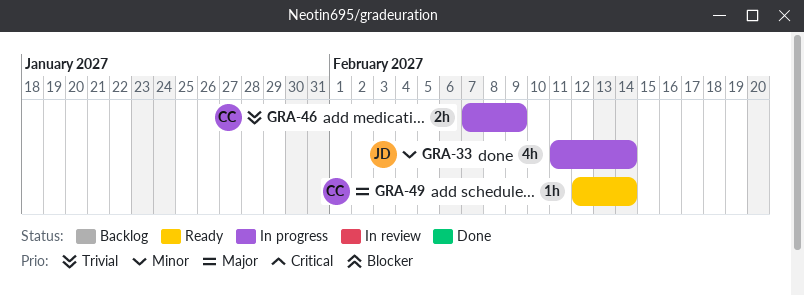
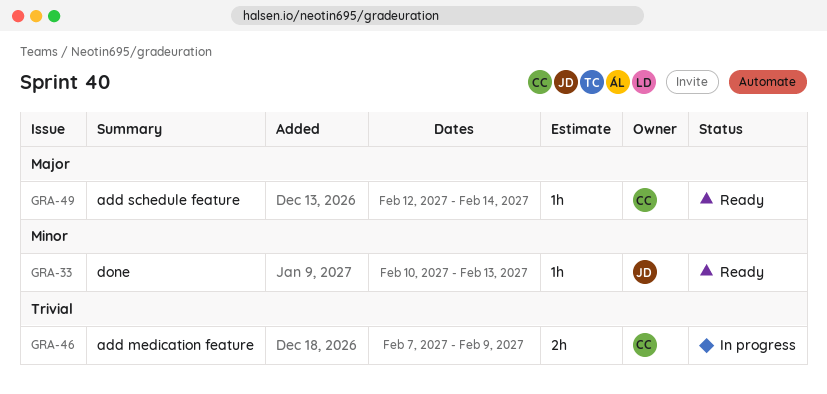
GRA-33, status: In progress -> Ready
GRA-33, estimate: 4h -> 1h
GRA-33, start: Feb 11 -> Feb 10
GRA-33, due: Feb 14 -> Feb 13

